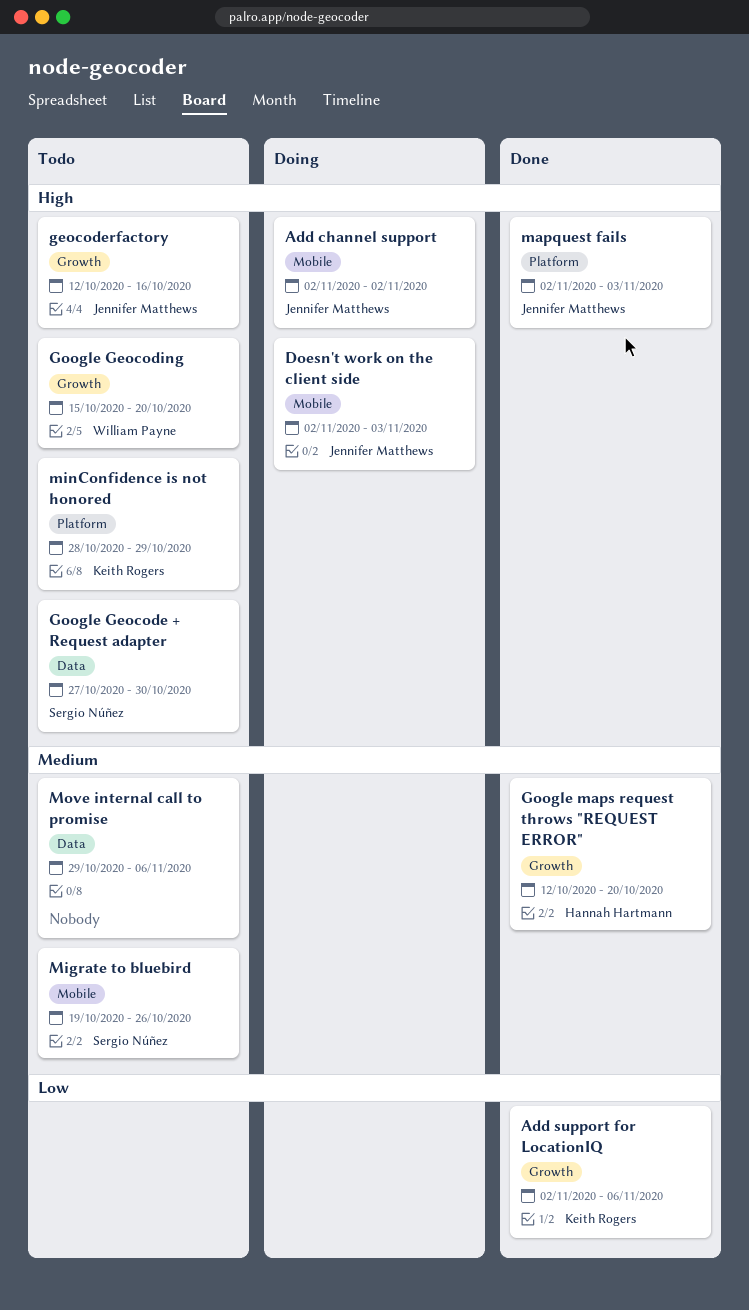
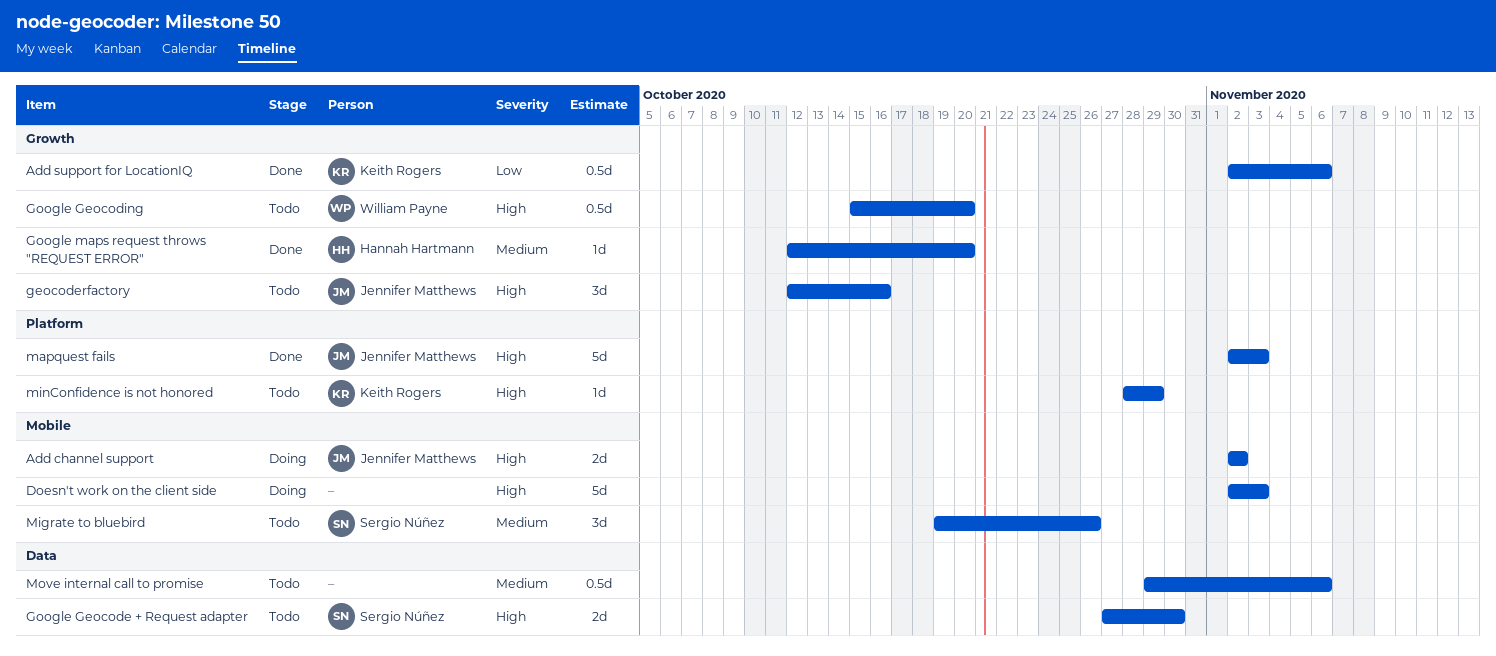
Doesn't work on the client side, owner: Jennifer Matthews -> none

